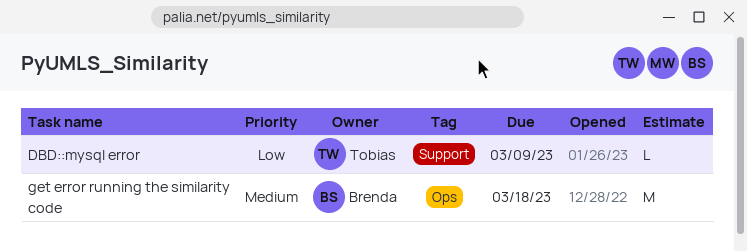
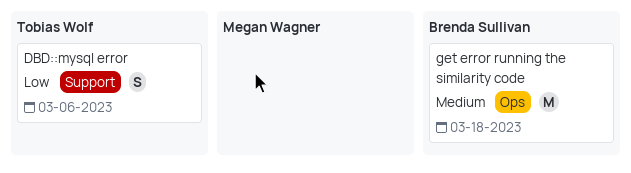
DBD::mysql error, estimate: L -> S
DBD::mysql error, due: Mar 9 -> Mar 6

